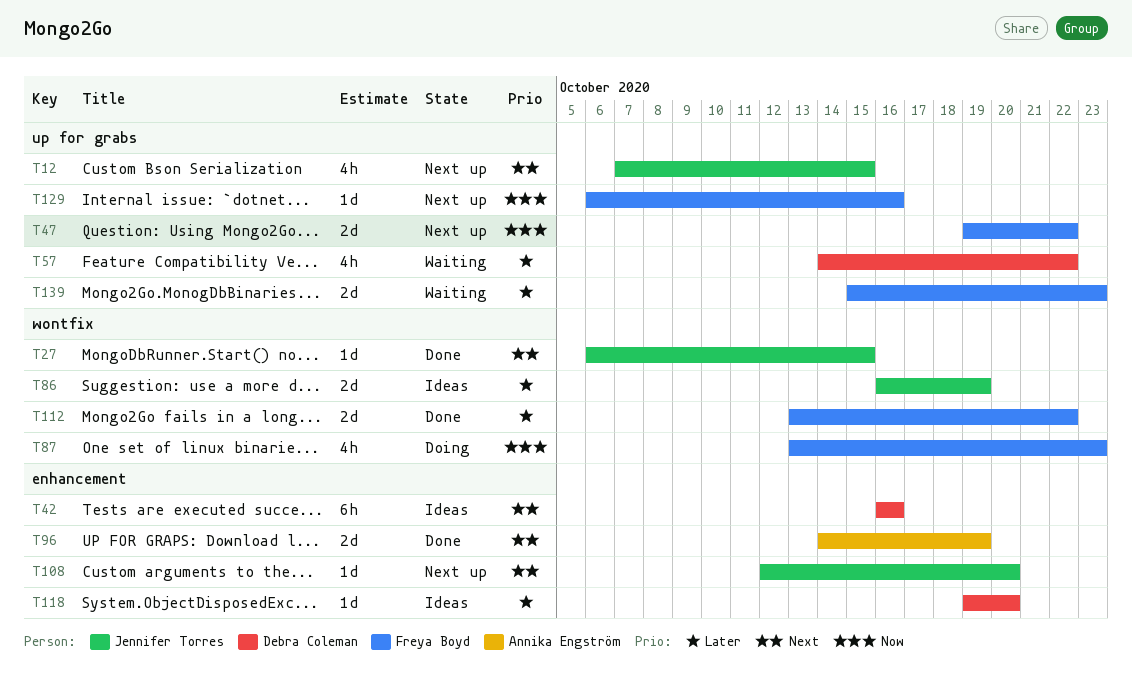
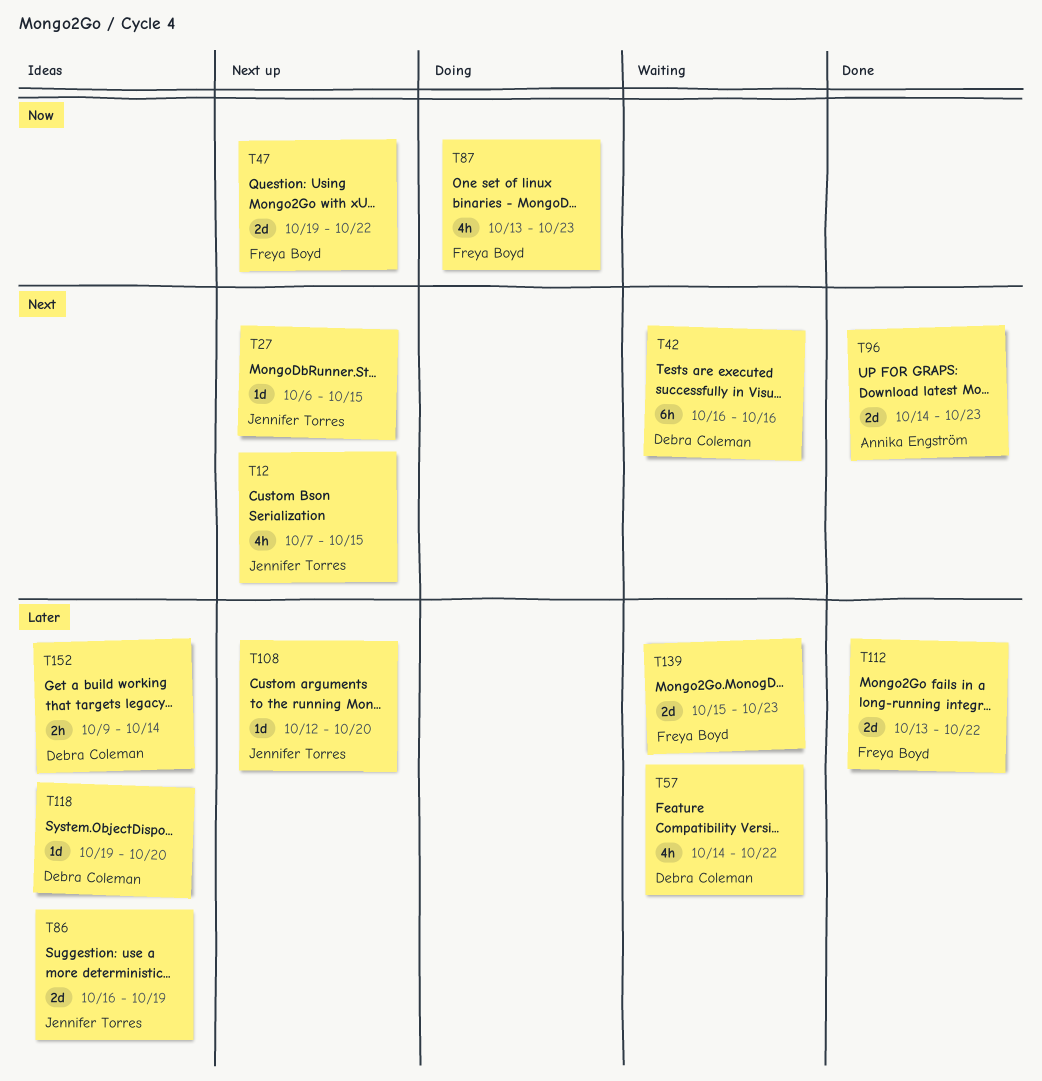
T27, status: Done -> Next up
T42, status: Ideas -> Waiting
T96, due: Oct 19 -> Oct 23
T108, priority: Next -> Later
T129: present -> none
T152: none -> present

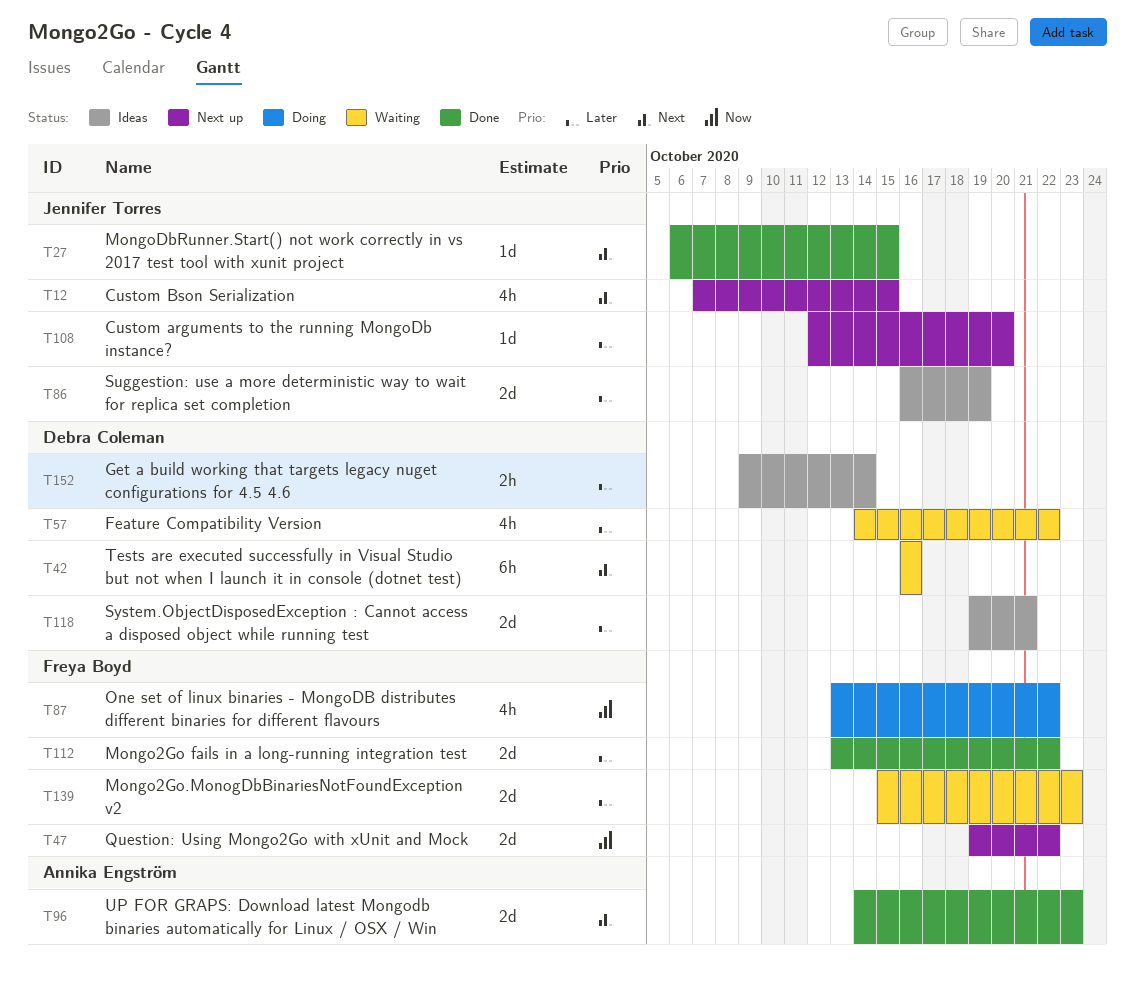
T27, status: Next up -> Done
T87, due: Oct 23 -> Oct 22
T118, estimate: 1d -> 2d
T118, due: Oct 20 -> Oct 21

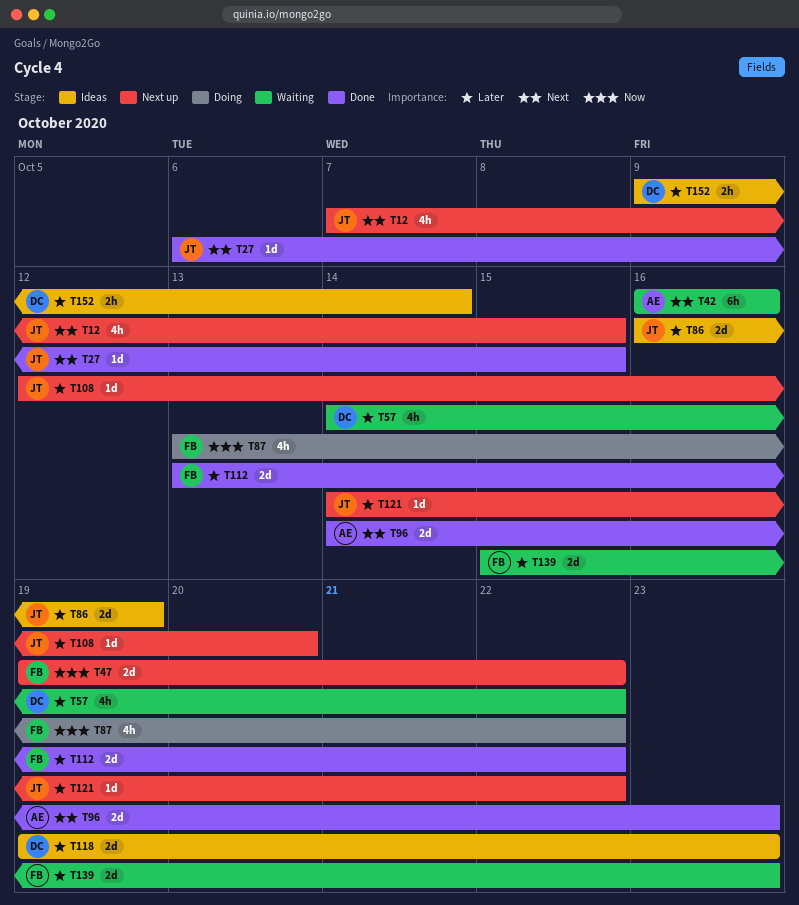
T42, owner: Debra Coleman -> Annika Engström
T118, due: Oct 21 -> Oct 23
T121: none -> present

